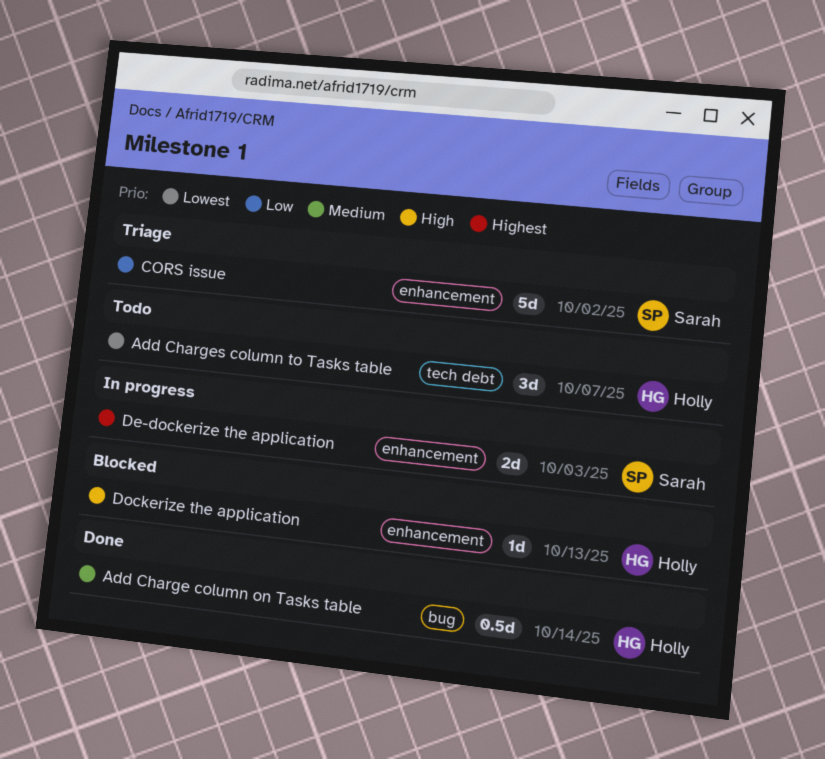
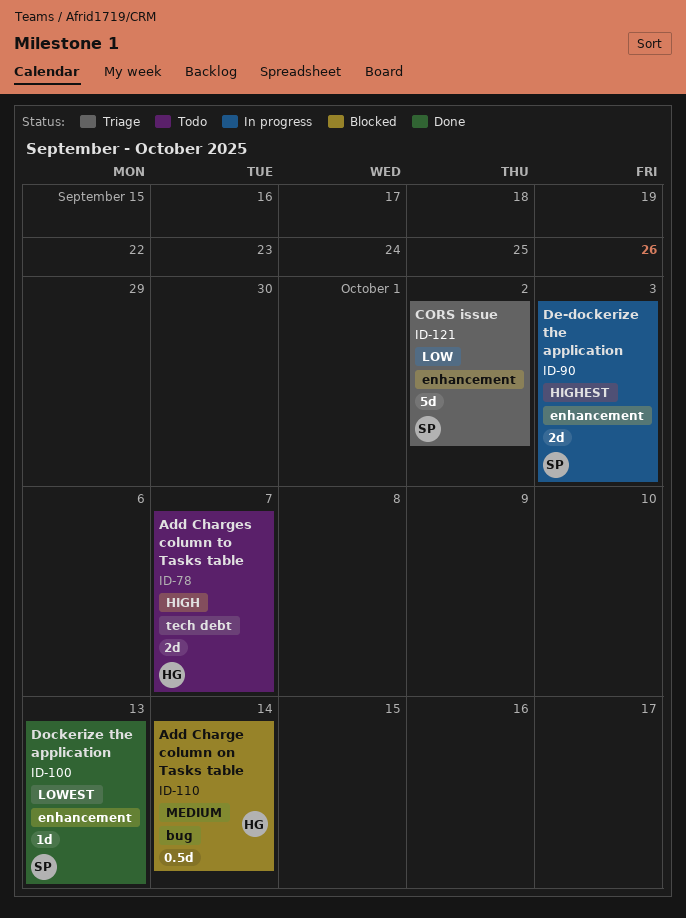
Add Charge column on Tasks table, status: Done -> Blocked
Add Charges column to Tasks table, priority: Lowest -> High
Add Charges column to Tasks table, estimate: 3d -> 2d
Dockerize the application, status: Blocked -> Done
Dockerize the application, owner: Holly -> Sarah
Dockerize the application, priority: High -> Lowest

